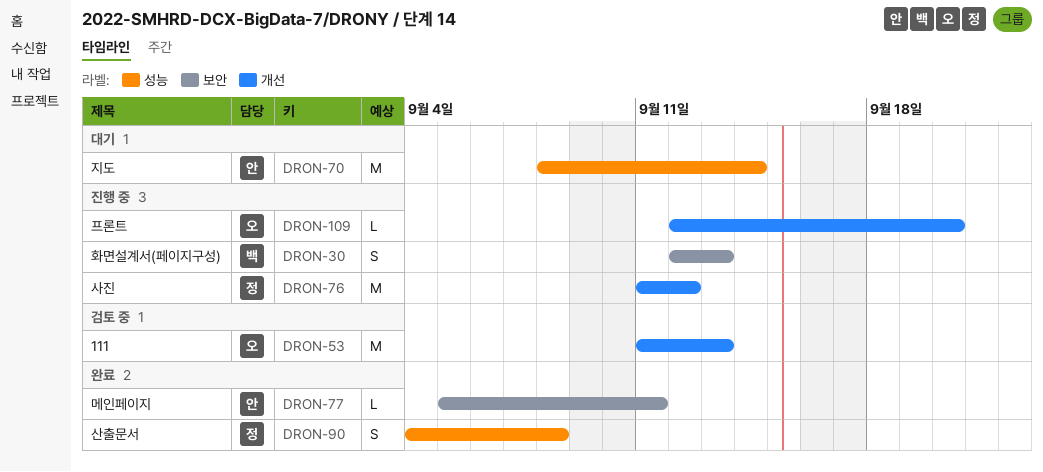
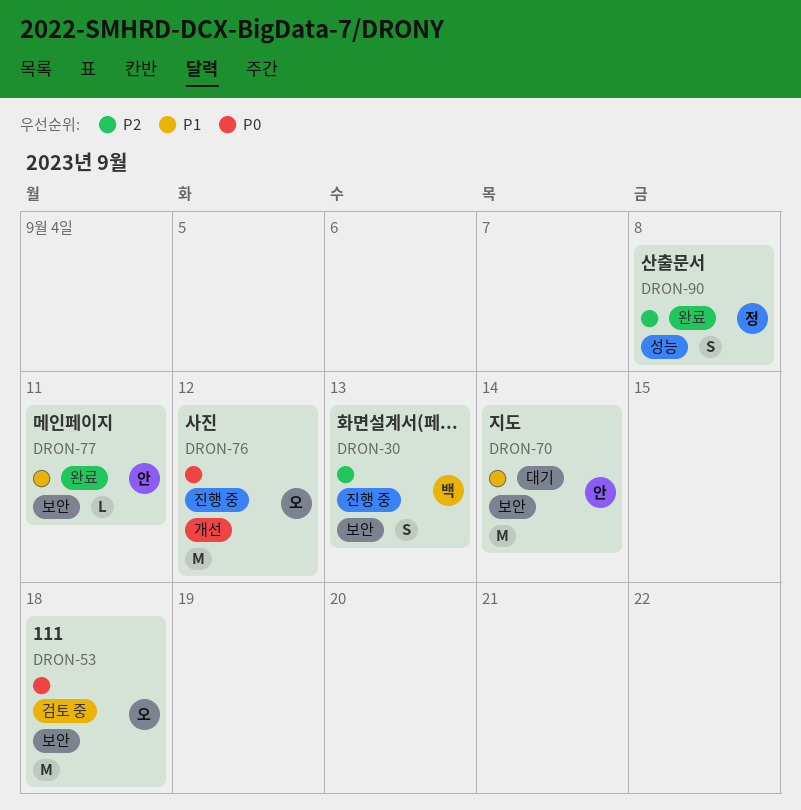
DRON-53, label: 개선 -> 보안
DRON-53, due: Sep 13 -> Sep 18
DRON-70, label: 성능 -> 보안
DRON-76, owner: 정 -> 오
DRON-109: present -> none

